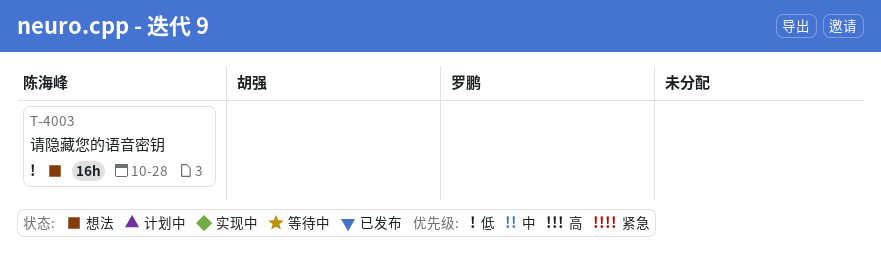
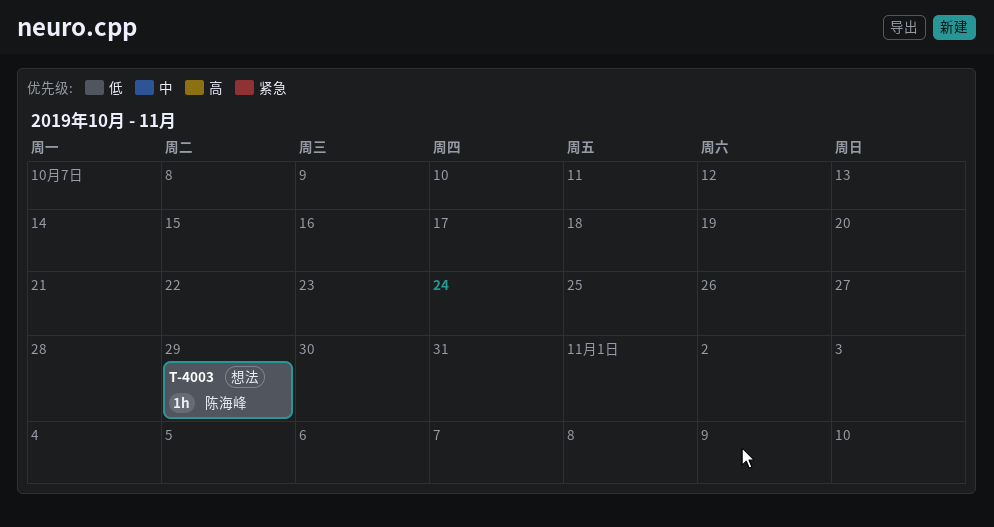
T-4003, estimate: 16h -> 1h
T-4003, due: Oct 28 -> Oct 29

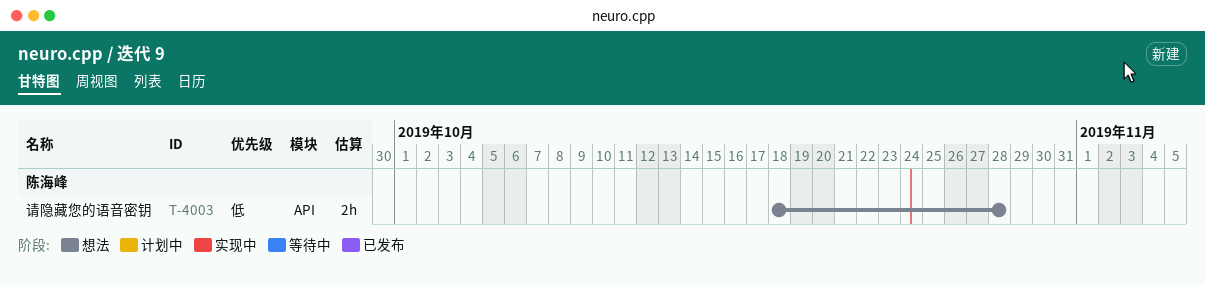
T-4003, estimate: 1h -> 2h
T-4003, due: Oct 29 -> Oct 28

